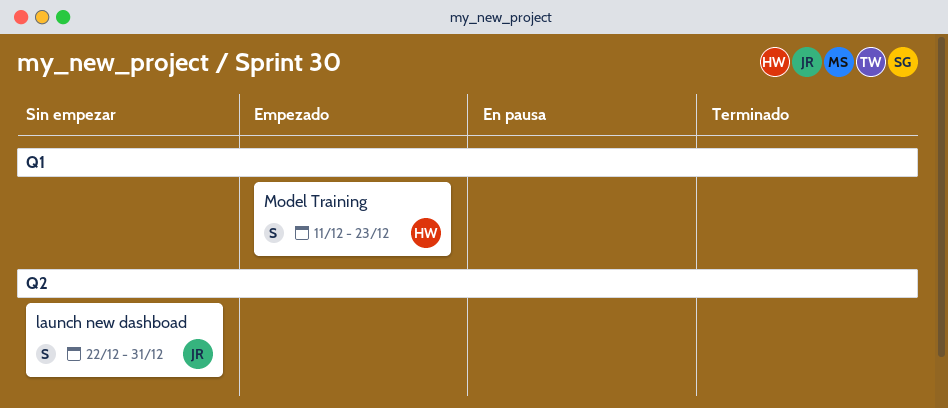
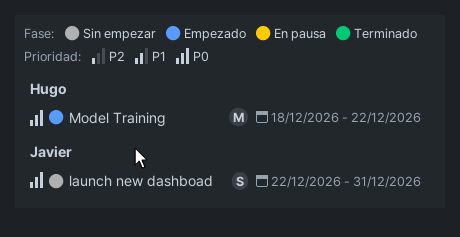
Model Training, estimate: S -> M
Model Training, start: Dec 11 -> Dec 18
Model Training, due: Dec 23 -> Dec 22

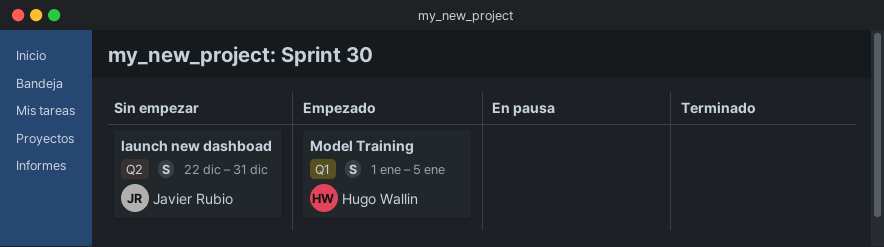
Model Training, estimate: M -> S
Model Training, start: Dec 18 -> Jan 1
Model Training, due: Dec 22 -> Jan 5

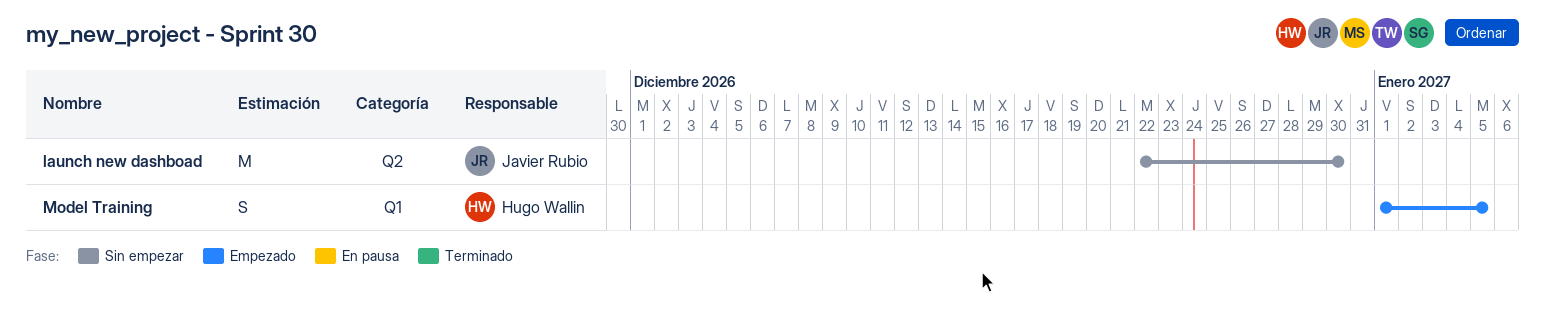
launch new dashboad, estimate: S -> M
launch new dashboad, due: Dec 31 -> Dec 30

